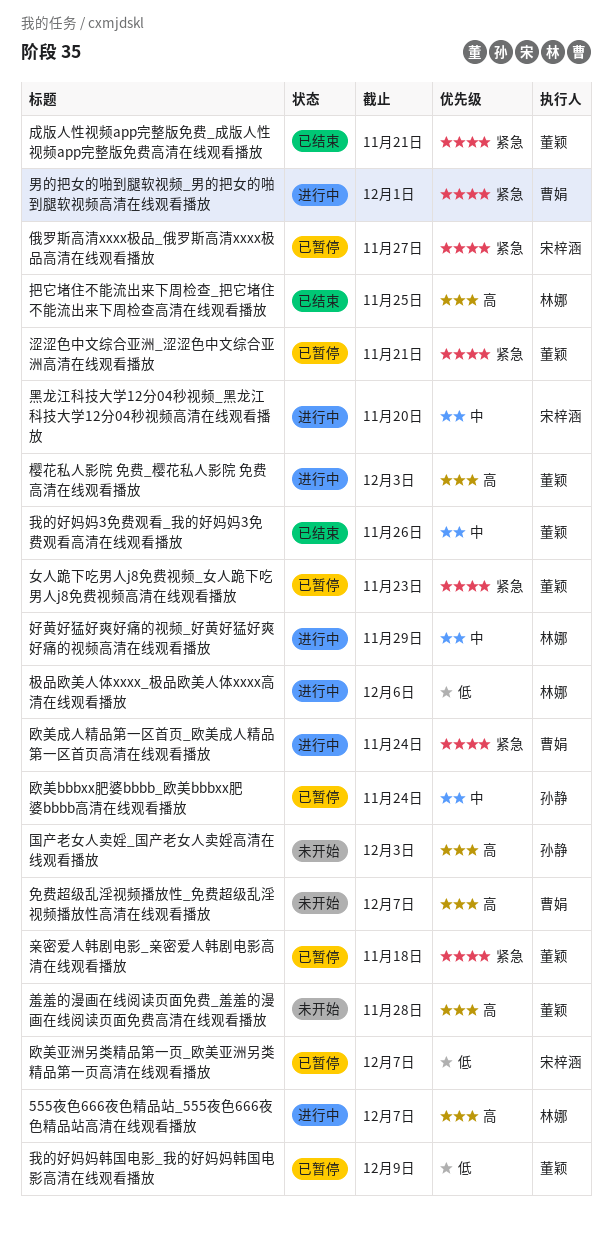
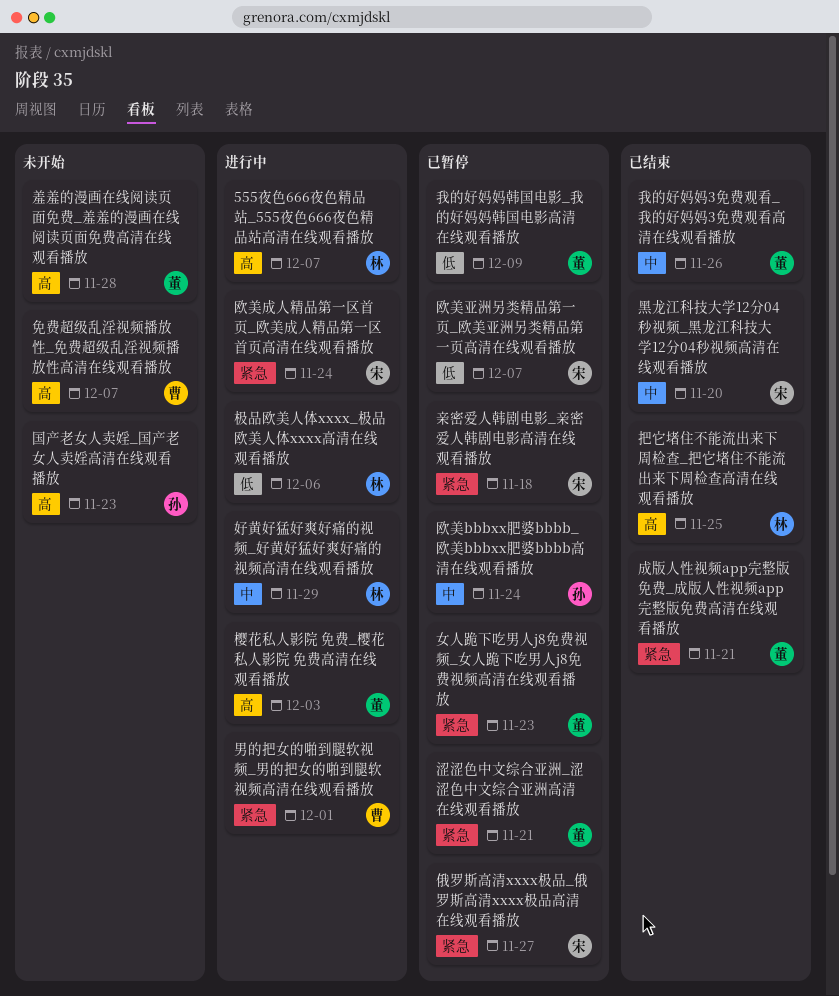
亲密爱人韩剧电影_亲密爱人韩剧电影高清在线观看播放, owner: 董颖 -> 宋梓涵
国产老女人卖婬_国产老女人卖婬高清在线观看播放, due: Dec 3 -> Nov 23
欧美成人精品第一区首页_欧美成人精品第一区首页高清在线观看播放, owner: 曹娟 -> 宋梓涵
黑龙江科技大学12分04秒视频_黑龙江科技大学12分04秒视频高清在线观看播放, status: 进行中 -> 已结束

